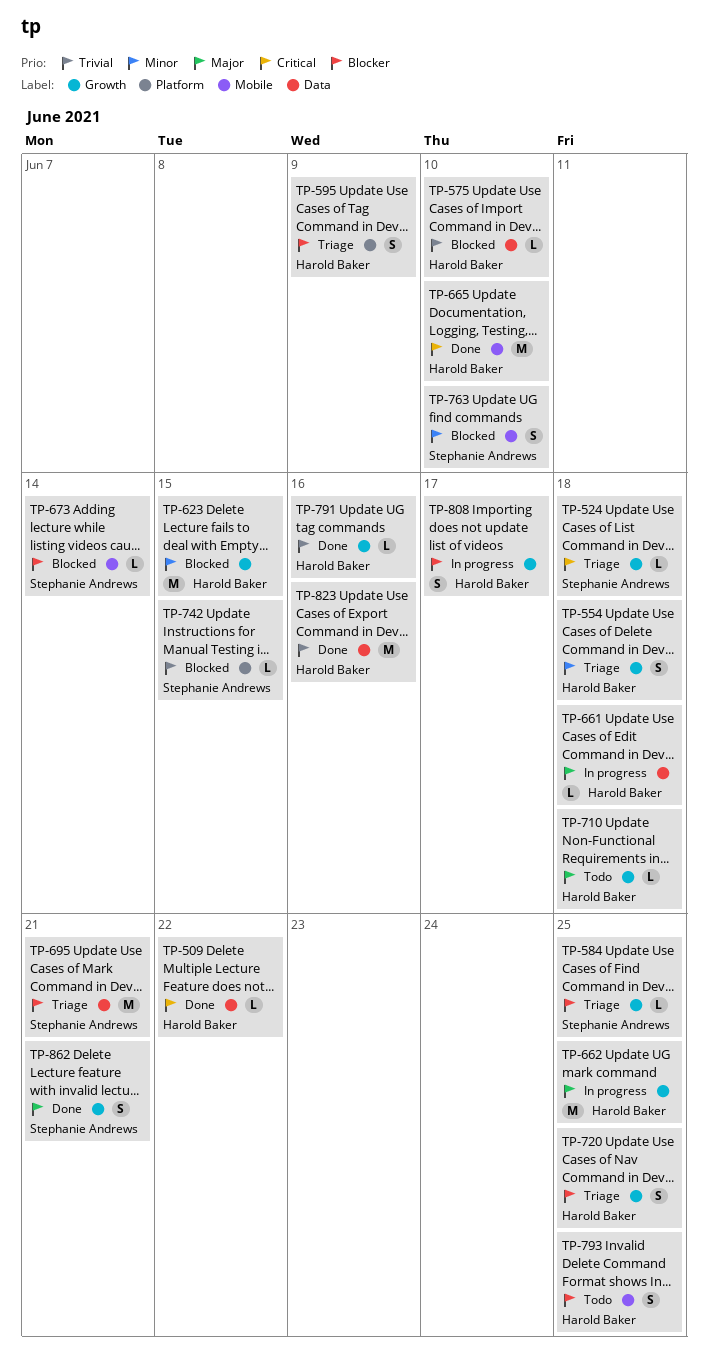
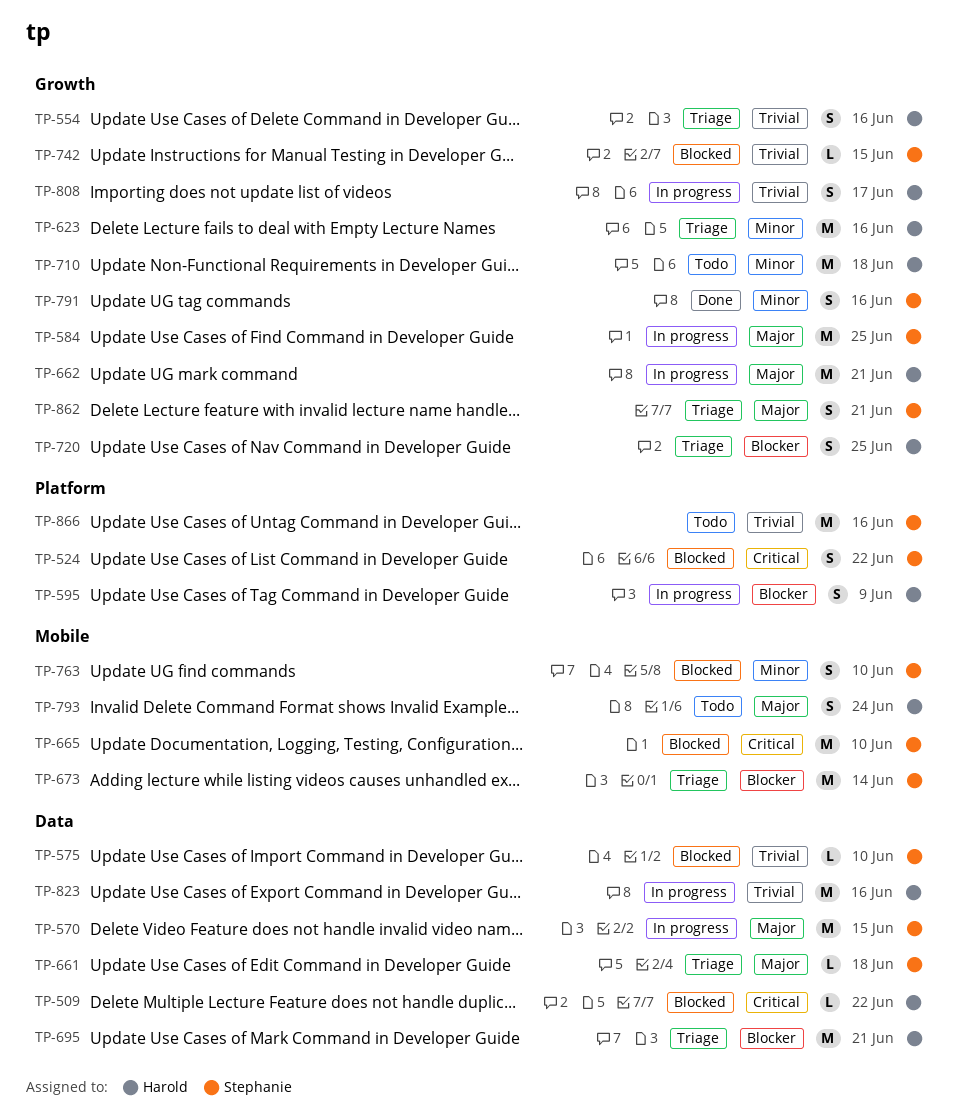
TP-509, status: Done -> Blocked
TP-524, status: Triage -> Blocked
TP-524, label: Growth -> Platform
TP-524, estimate: L -> S
TP-524, due: Jun 18 -> Jun 22
TP-554, priority: Minor -> Trivial
TP-554, due: Jun 18 -> Jun 16
TP-570: none -> present
TP-575, owner: Harold Baker -> Stephanie Andrews
TP-584, status: Triage -> In progress
TP-584, priority: Blocker -> Major
TP-584, estimate: L -> M
TP-595, status: Triage -> In progress
TP-623, status: Blocked -> Triage
TP-623, due: Jun 15 -> Jun 16
TP-661, status: In progress -> Triage
TP-661, owner: Harold Baker -> Stephanie Andrews
TP-662, due: Jun 25 -> Jun 21
TP-665, status: Done -> Blocked
TP-665, owner: Harold Baker -> Stephanie Andrews
TP-673, status: Blocked -> Triage
TP-673, estimate: L -> M
TP-695, owner: Stephanie Andrews -> Harold Baker
TP-710, priority: Major -> Minor
TP-710, estimate: L -> M
TP-742, label: Platform -> Growth
TP-791, owner: Harold Baker -> Stephanie Andrews
TP-791, priority: Trivial -> Minor
TP-791, estimate: L -> S
TP-793, priority: Blocker -> Major
TP-793, due: Jun 25 -> Jun 24
TP-808, priority: Blocker -> Trivial
TP-823, status: Done -> In progress
TP-862, status: Done -> Triage
TP-866: none -> present

